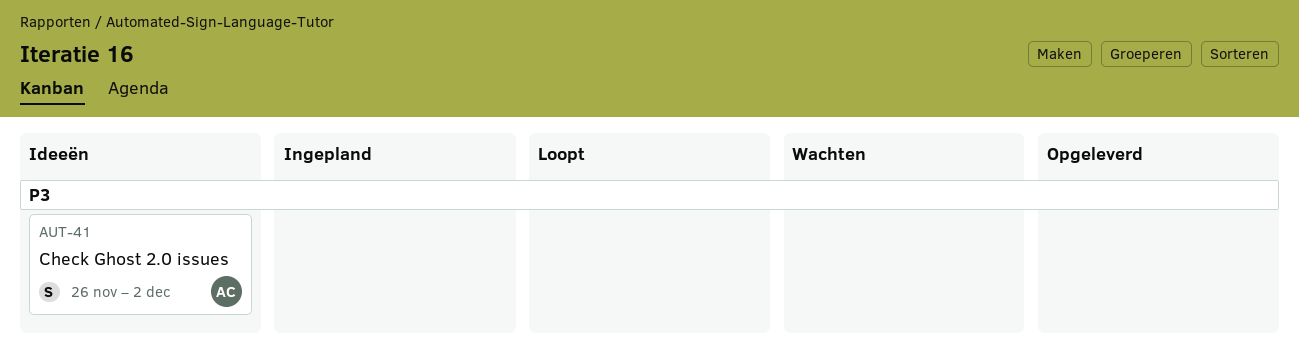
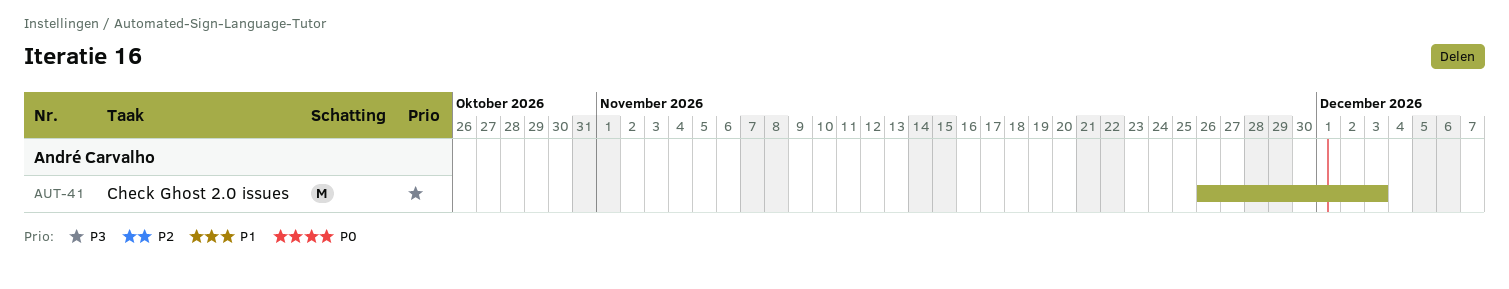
AUT-41, estimate: S -> M
AUT-41, due: Dec 2 -> Dec 3

